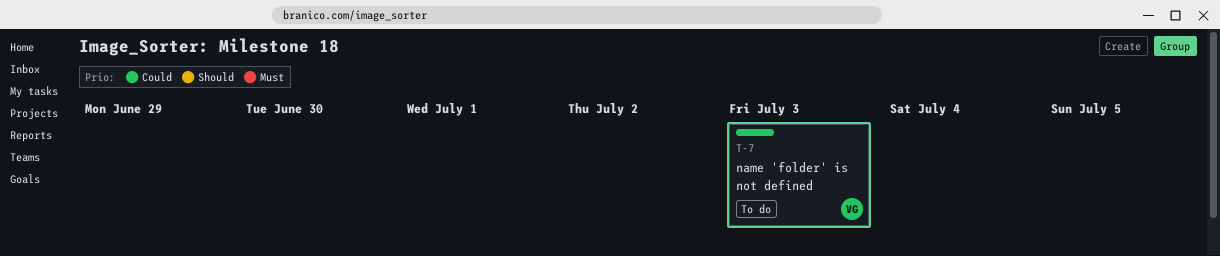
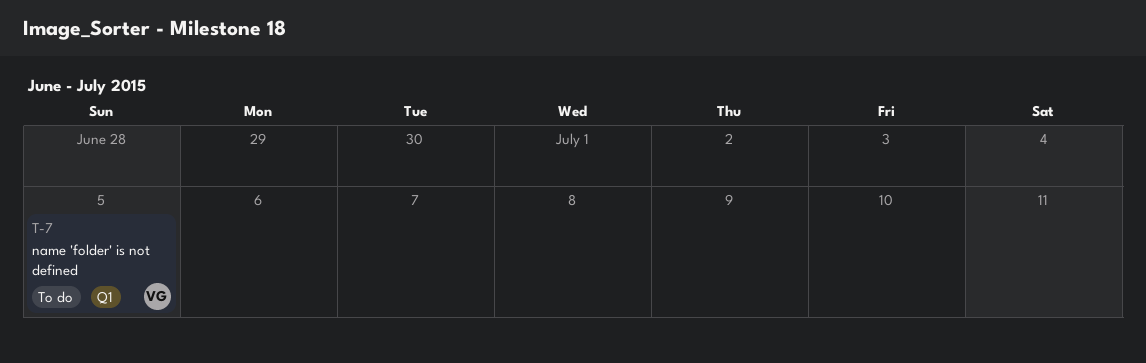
T-7, due: Jul 3 -> Jul 5

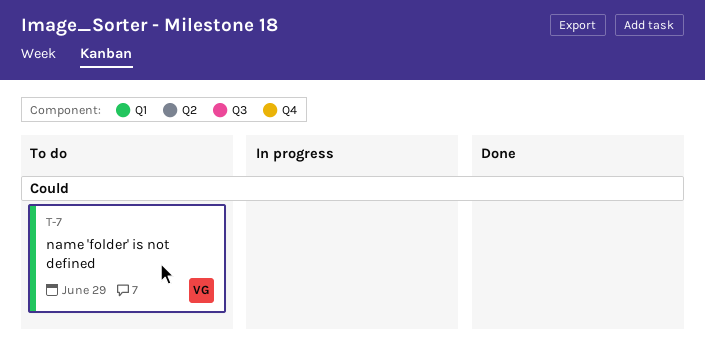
T-7, due: Jul 5 -> Jun 29

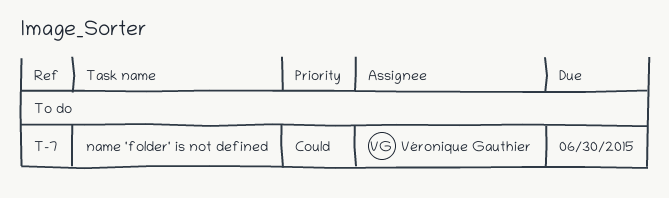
T-7, due: Jun 29 -> Jun 30

